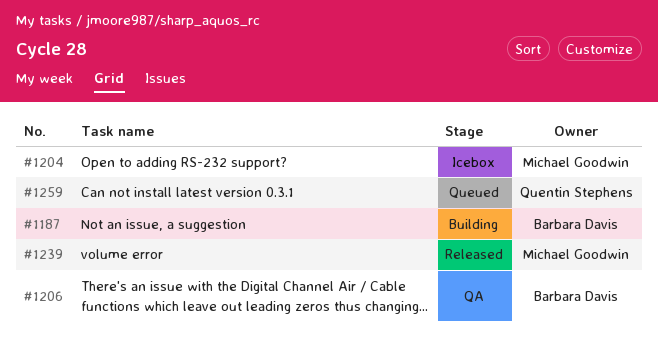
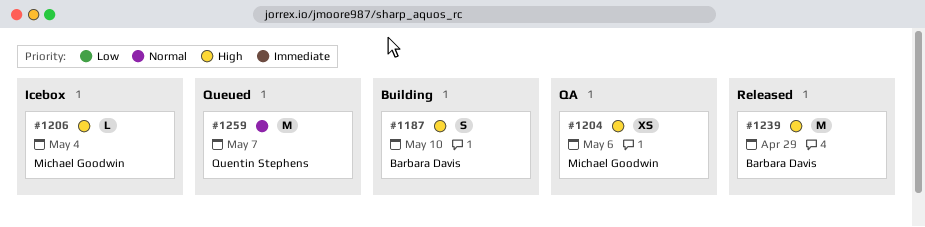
#1204, status: Icebox -> QA
#1206, status: QA -> Icebox
#1206, owner: Barbara Davis -> Michael Goodwin
#1239, owner: Michael Goodwin -> Barbara Davis

